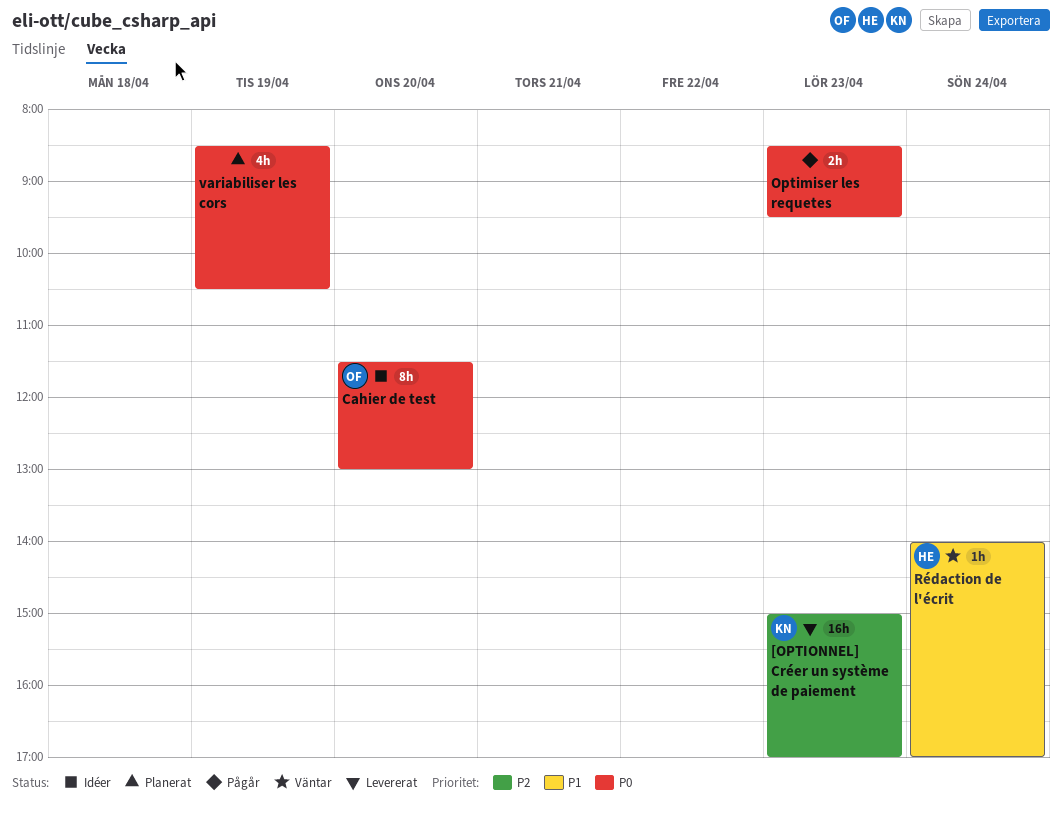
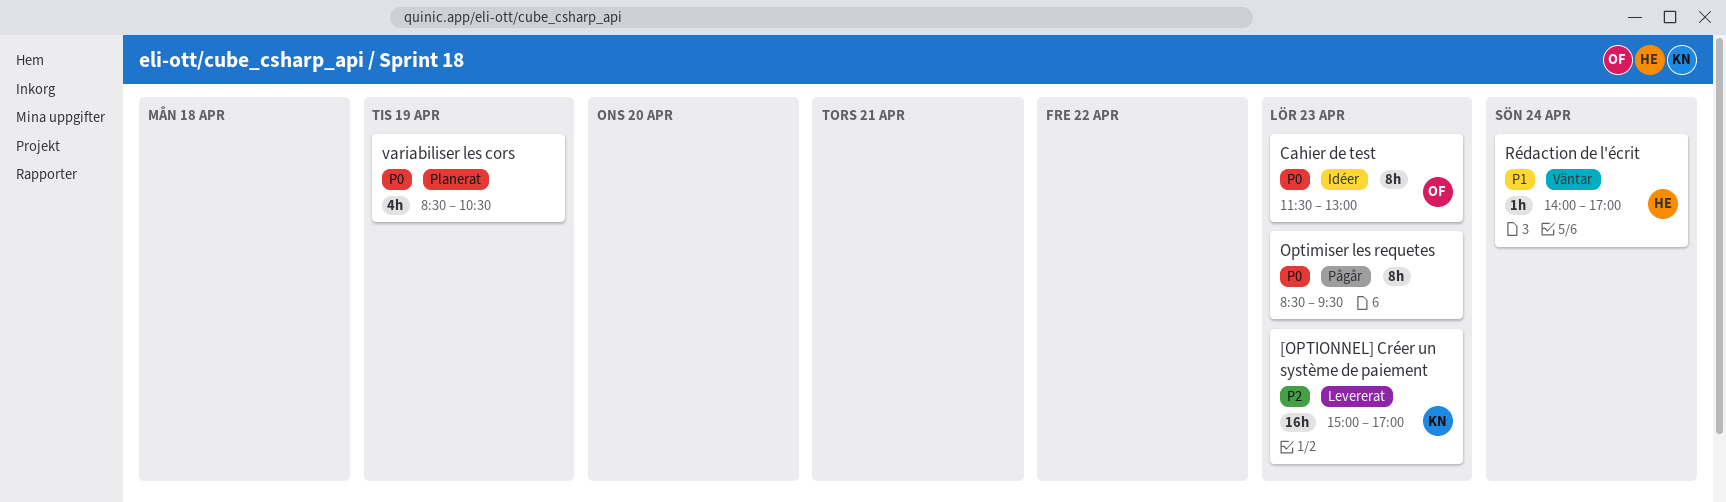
Cahier de test, day: Apr 20 -> Apr 23
Optimiser les requetes, estimate: 2h -> 8h

